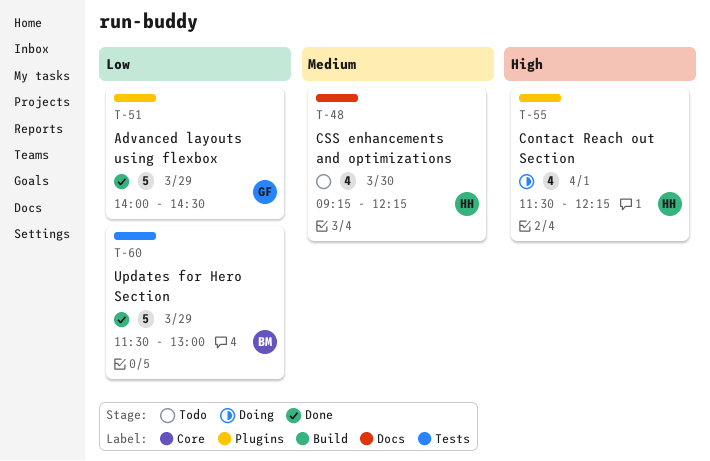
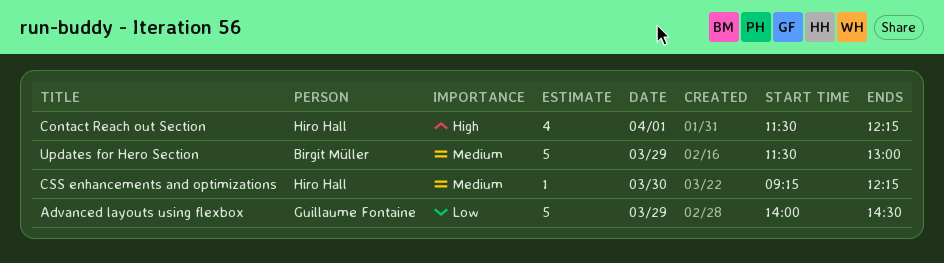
CSS enhancements and optimizations, estimate: 4 -> 1
Updates for Hero Section, priority: Low -> Medium

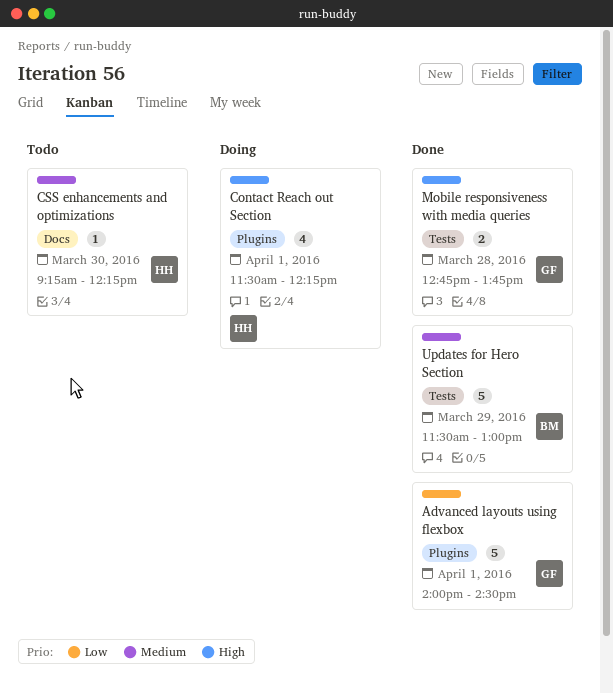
Advanced layouts using flexbox, day: Mar 29 -> Apr 1
Mobile responsiveness with media queries: none -> present

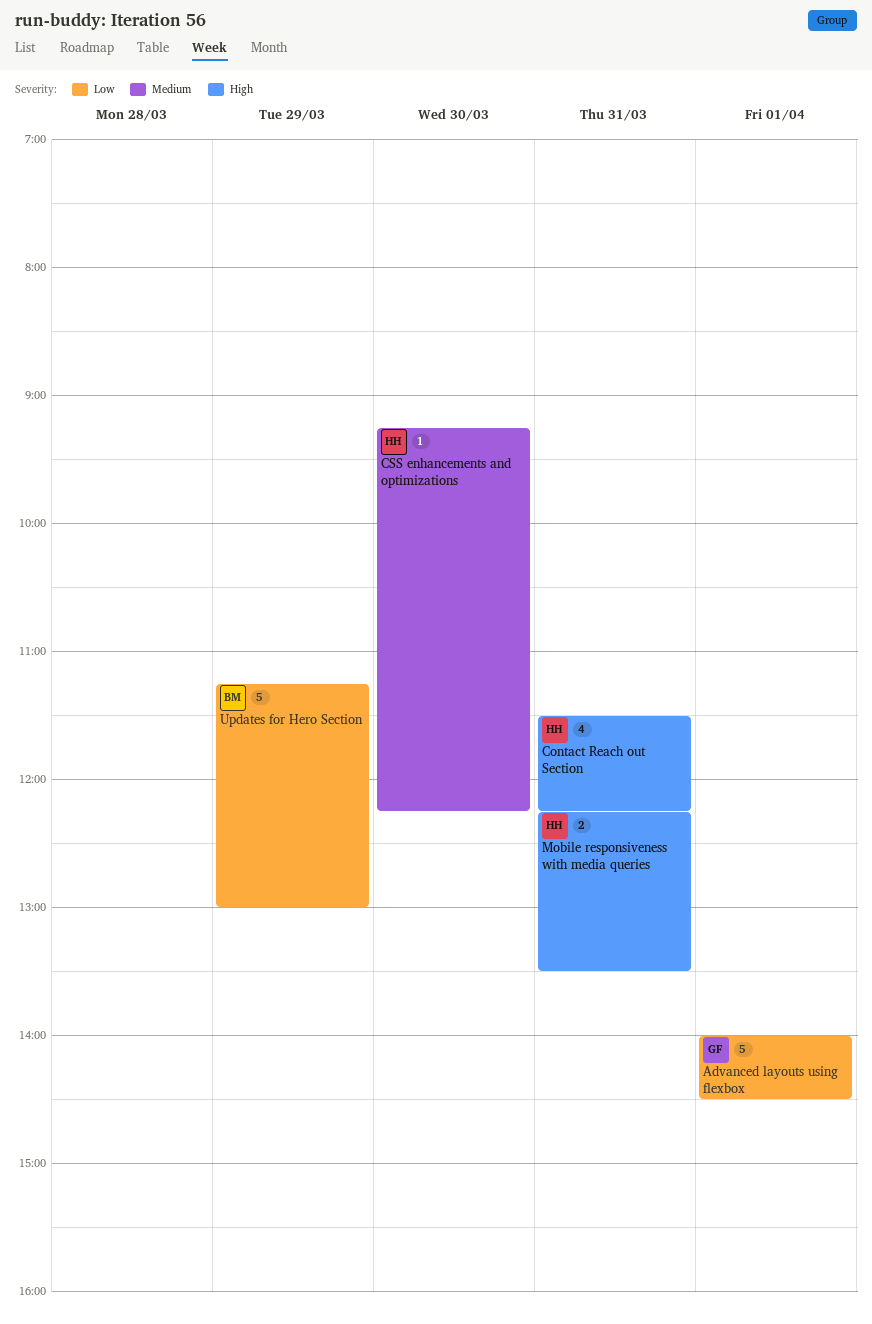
Contact Reach out Section, day: Apr 1 -> Mar 31
Mobile responsiveness with media queries, owner: GF -> HH
Mobile responsiveness with media queries, day: Mar 28 -> Mar 31
Mobile responsiveness with media queries, begins: 12:45 -> 12:15
Mobile responsiveness with media queries, ends: 13:45 -> 13:30
Updates for Hero Section, priority: Medium -> Low
Updates for Hero Section, begins: 11:30 -> 11:15

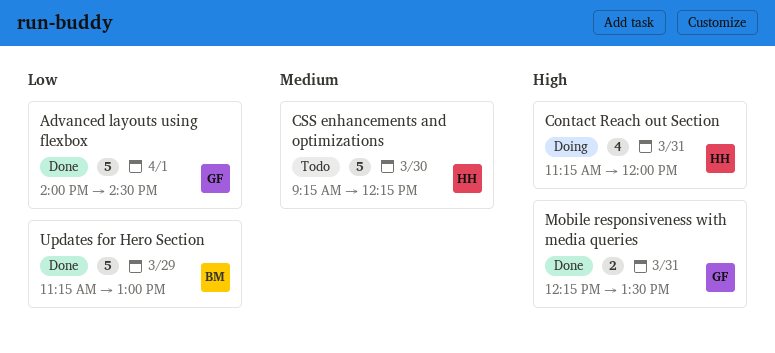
Contact Reach out Section, begins: 11:30 -> 11:15
Contact Reach out Section, ends: 12:15 -> 12:00
CSS enhancements and optimizations, estimate: 1 -> 5
Mobile responsiveness with media queries, owner: HH -> GF

